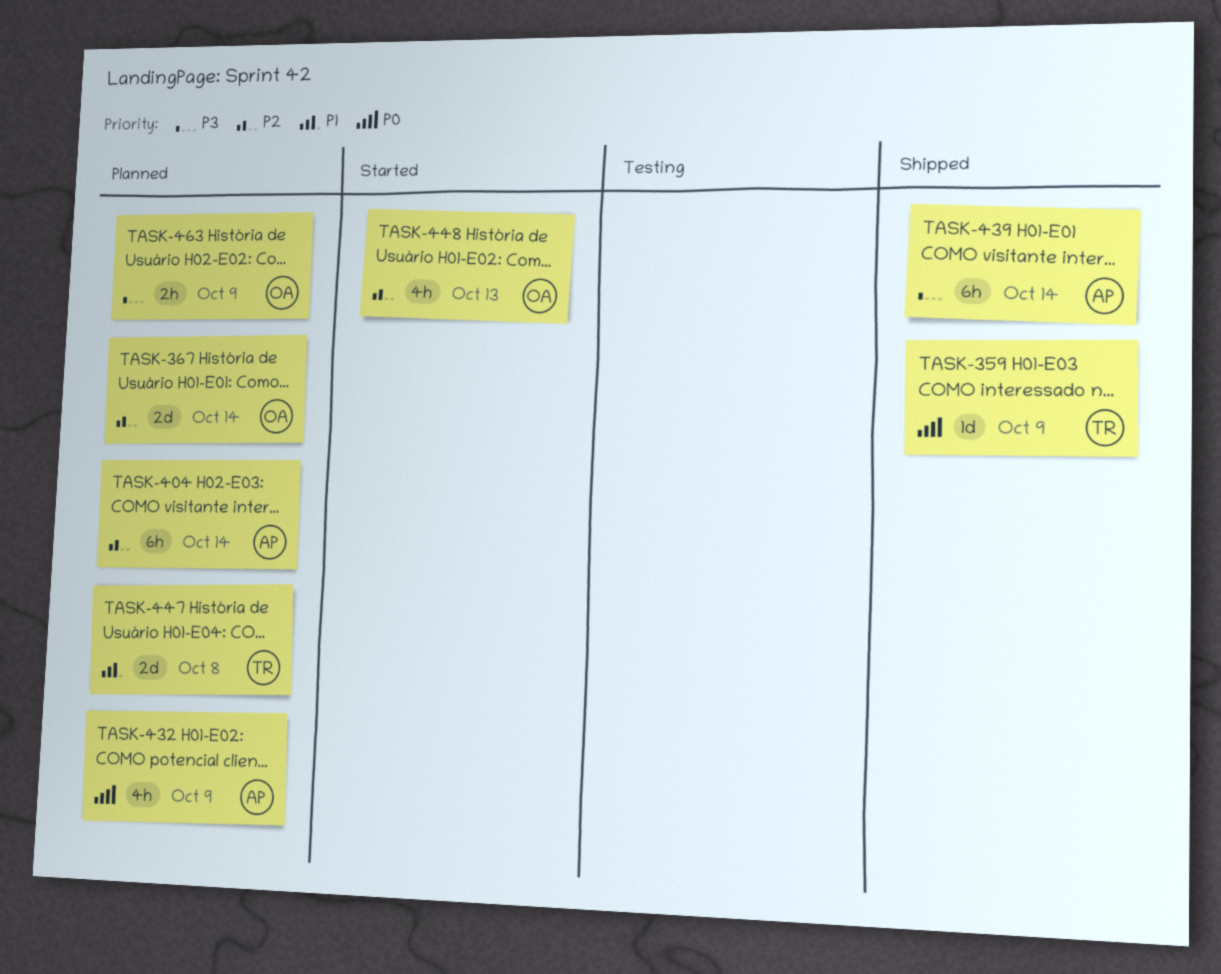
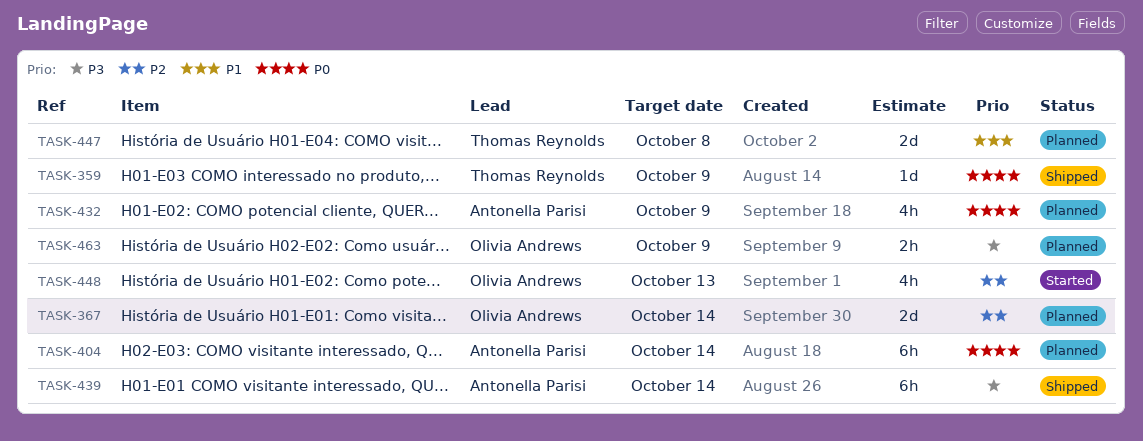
TASK-404, priority: P2 -> P0

